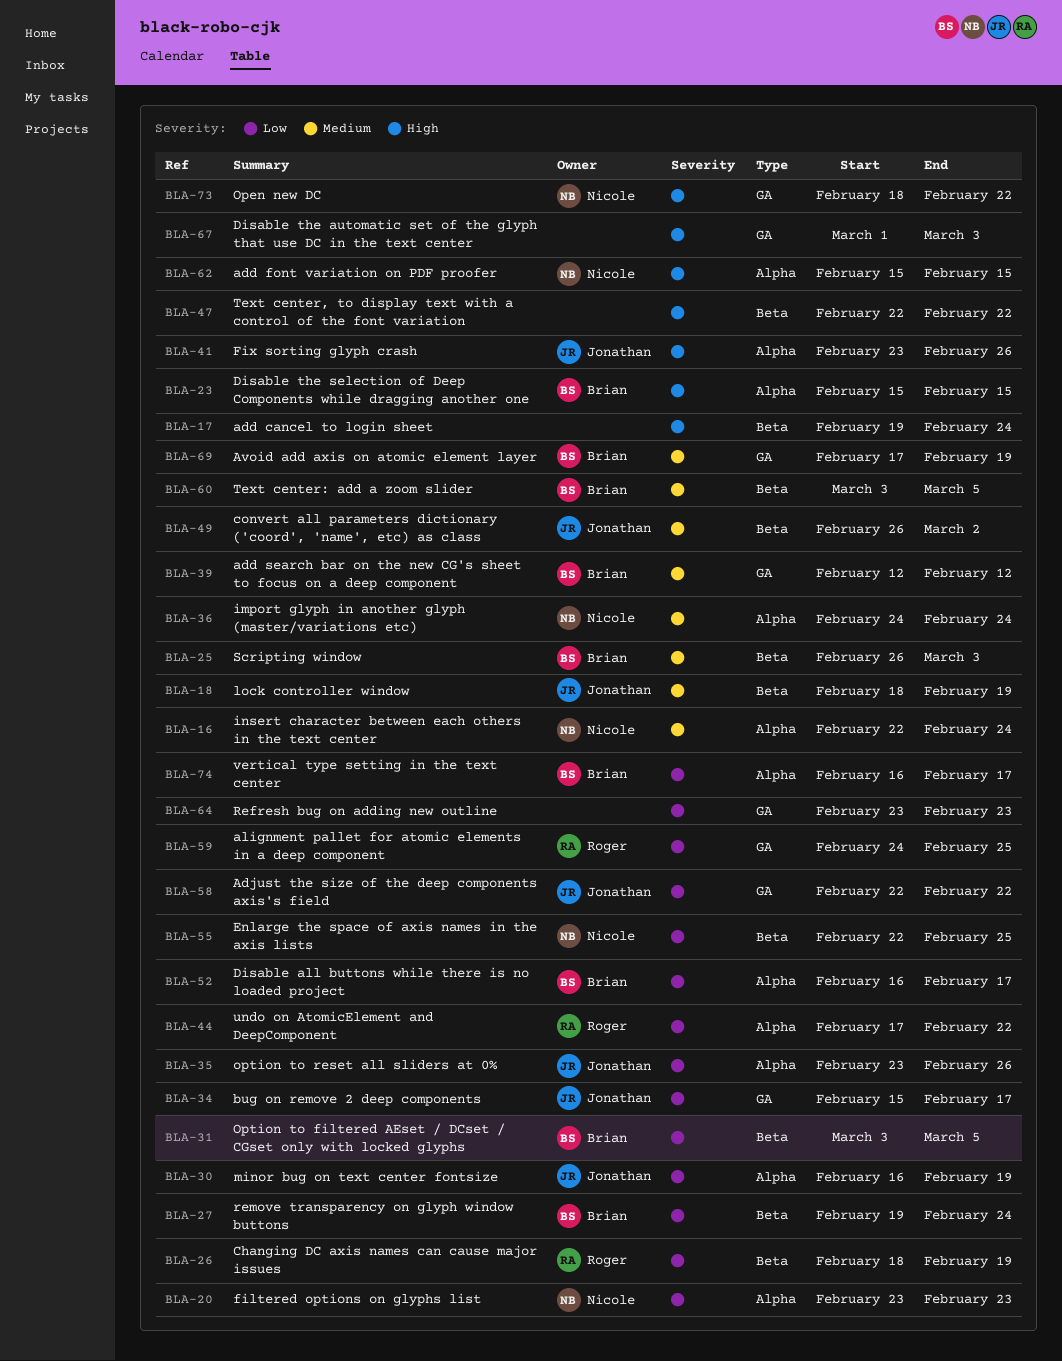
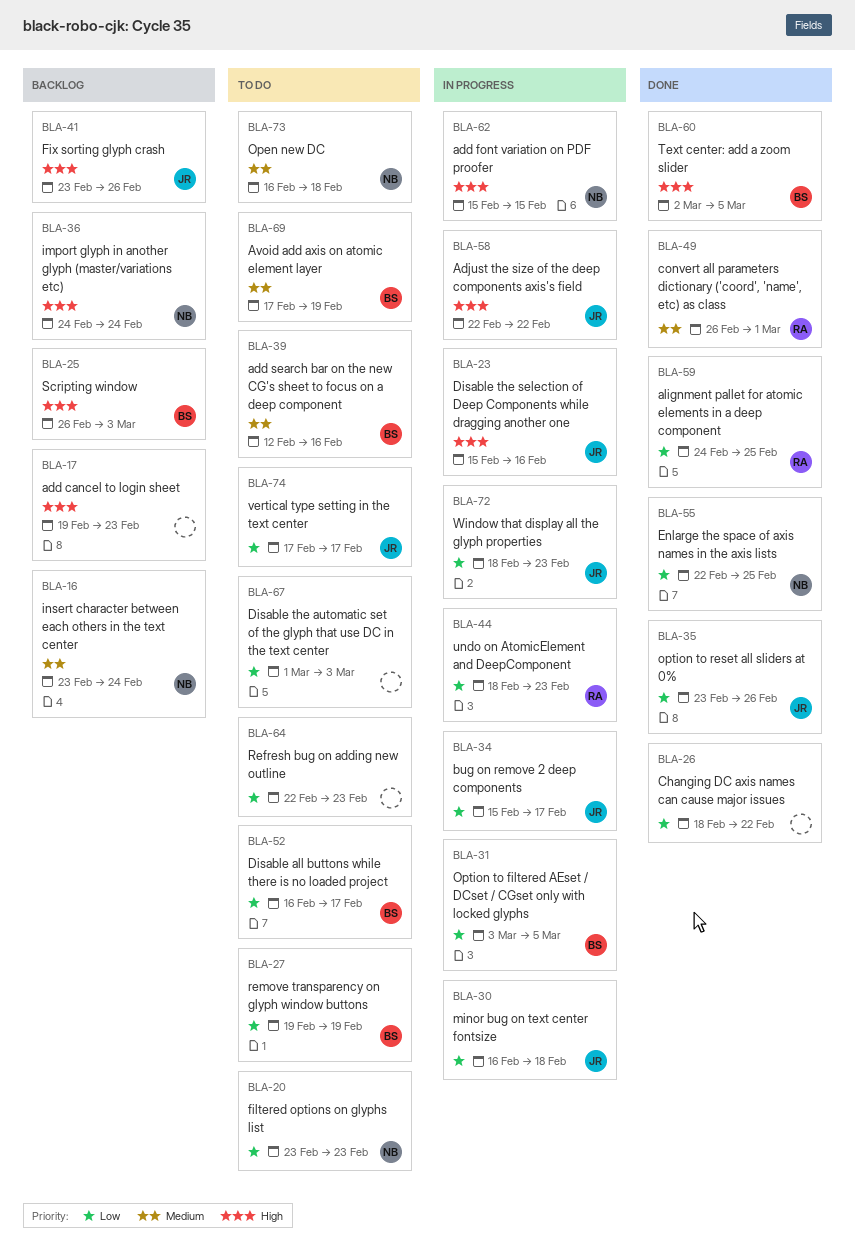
BLA-16, start: Feb 22 -> Feb 23
BLA-17, due: Feb 24 -> Feb 23
BLA-18: present -> none
BLA-23, owner: Brian -> Jonathan
BLA-23, due: Feb 15 -> Feb 16
BLA-25, priority: Medium -> High
BLA-26, owner: Roger -> none
BLA-26, due: Feb 19 -> Feb 22
BLA-27, due: Feb 24 -> Feb 19
BLA-30, due: Feb 19 -> Feb 18
BLA-36, priority: Medium -> High
BLA-39, due: Feb 12 -> Feb 16
BLA-44, start: Feb 17 -> Feb 18
BLA-44, due: Feb 22 -> Feb 23
BLA-47: present -> none
BLA-49, owner: Jonathan -> Roger
BLA-49, due: Mar 2 -> Mar 1
BLA-58, priority: Low -> High
BLA-60, priority: Medium -> High
BLA-60, start: Mar 3 -> Mar 2
BLA-64, start: Feb 23 -> Feb 22
BLA-67, priority: High -> Low
BLA-72: none -> present
BLA-73, priority: High -> Medium
BLA-73, start: Feb 18 -> Feb 16
BLA-73, due: Feb 22 -> Feb 18
BLA-74, owner: Brian -> Jonathan
BLA-74, start: Feb 16 -> Feb 17

